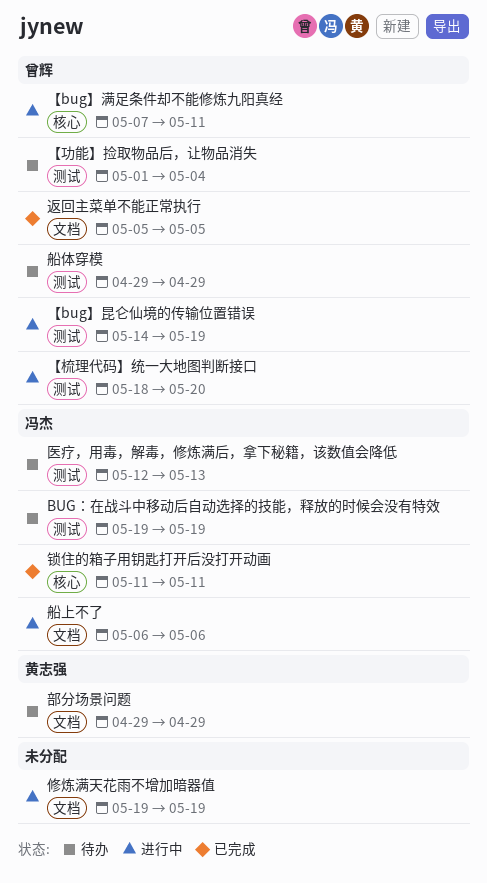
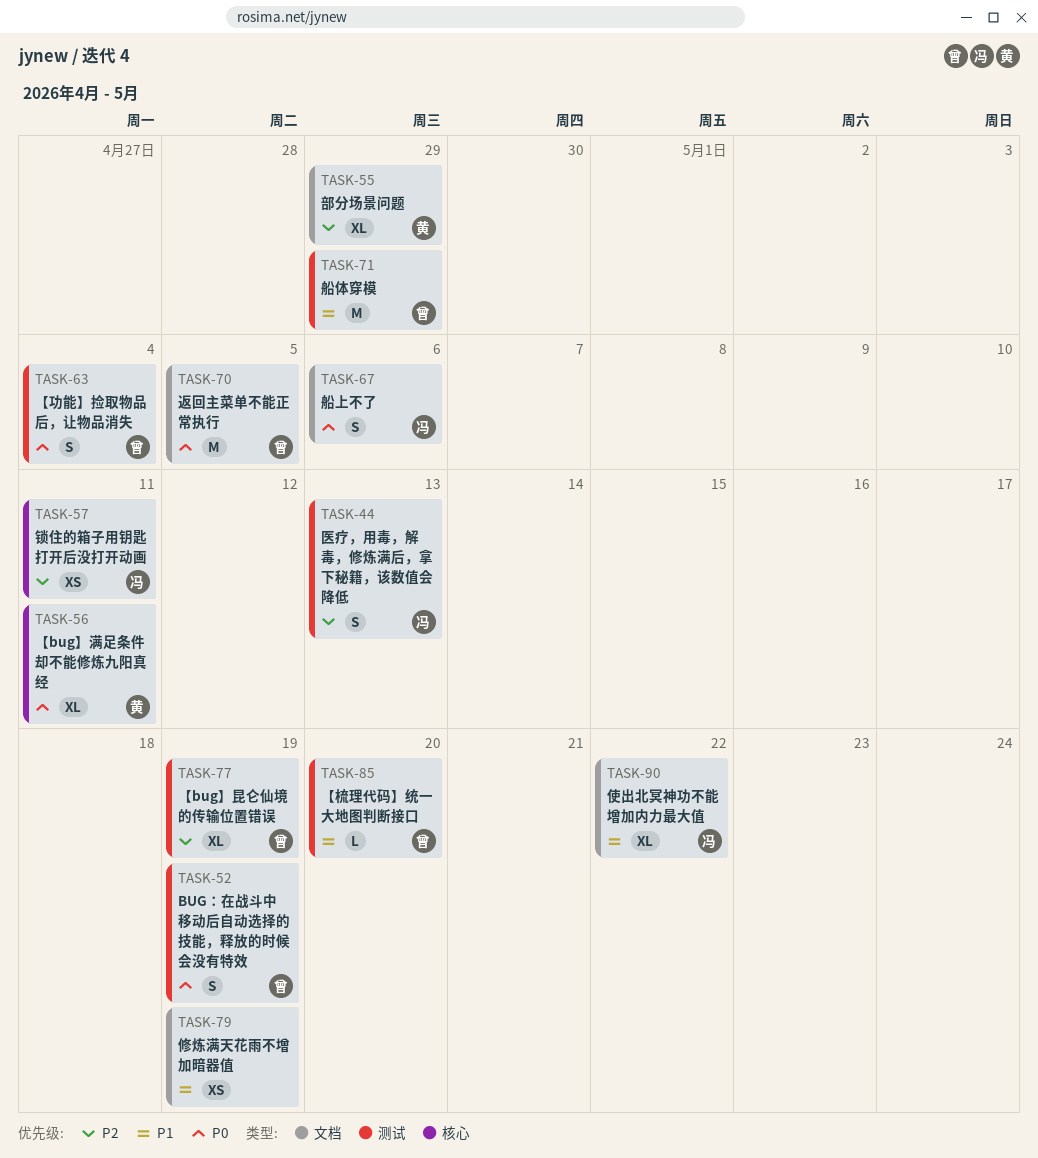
BUG：在战斗中移动后自动选择的技能，释放的时候会没有特效, owner: 冯杰 -> 曾辉
【bug】满足条件却不能修炼九阳真经, owner: 曾辉 -> 黄志强
使出北冥神功不能增加内力最大值: none -> present

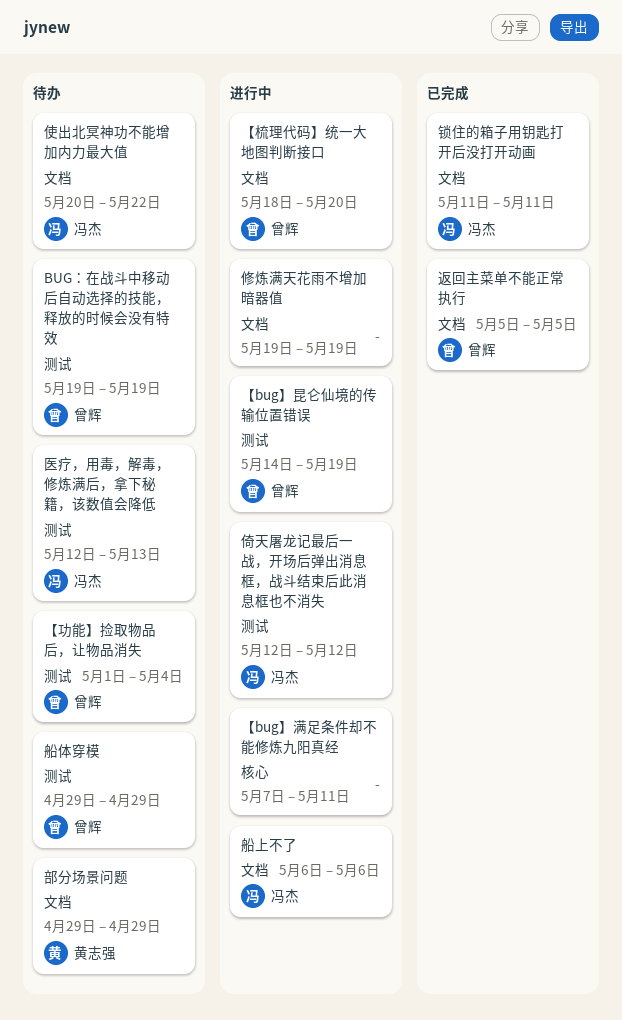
【bug】满足条件却不能修炼九阳真经, owner: 黄志强 -> none
【梳理代码】统一大地图判断接口, label: 测试 -> 文档
倚天屠龙记最后一战，开场后弹出消息框，战斗结束后此消息框也不消失: none -> present
锁住的箱子用钥匙打开后没打开动画, label: 核心 -> 文档

